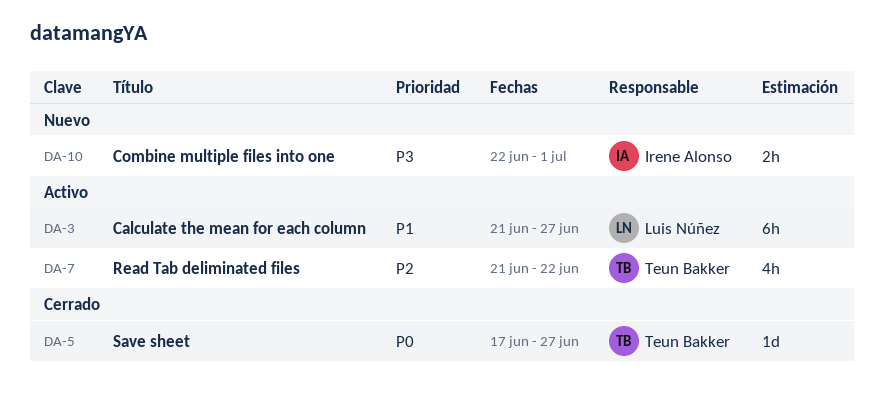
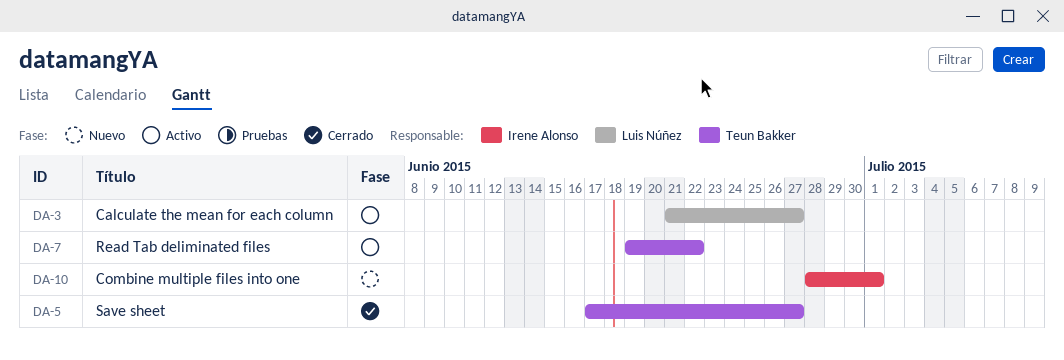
DA-7, start: Jun 21 -> Jun 19
DA-10, start: Jun 22 -> Jun 28

